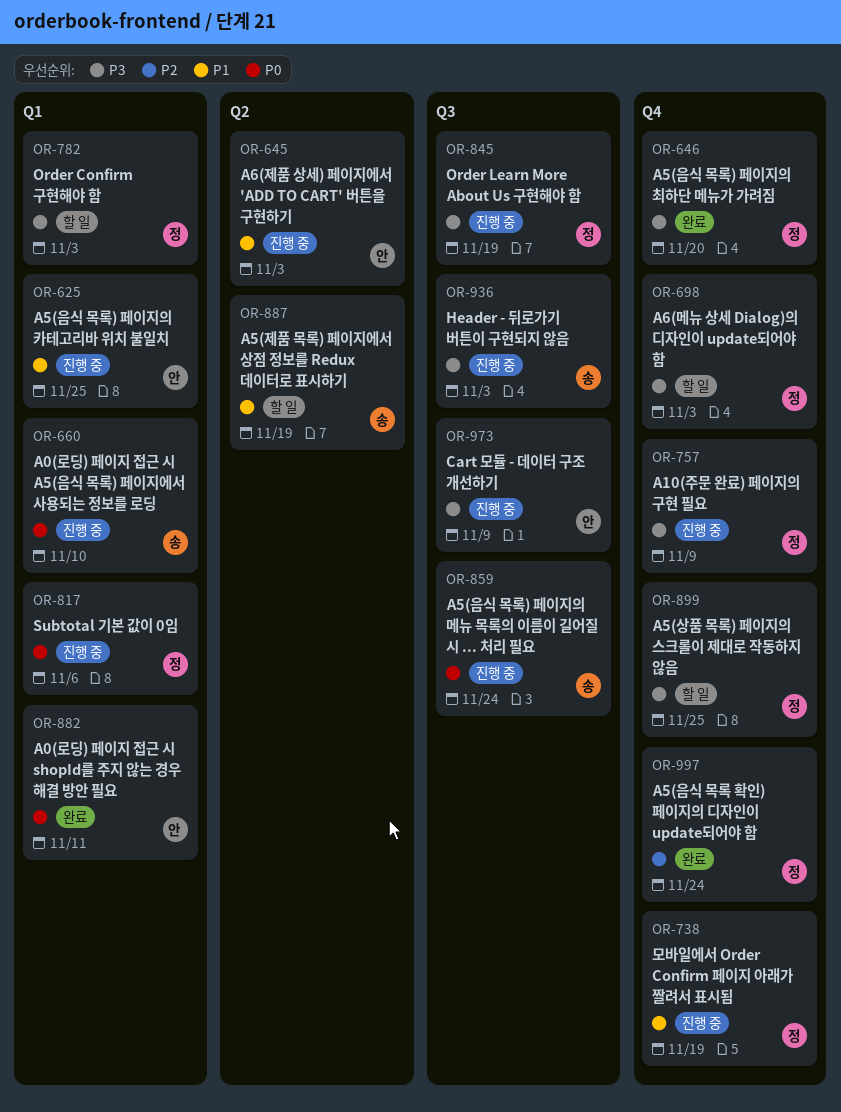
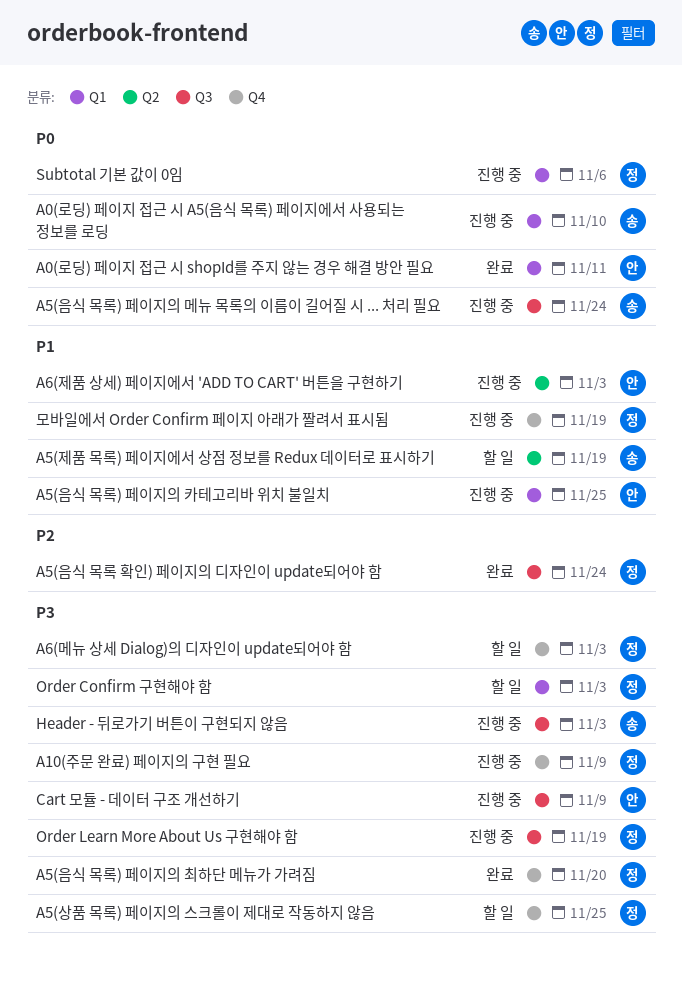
A5(음식 목록 확인) 페이지의 디자인이 update되어야 함, label: Q4 -> Q3

